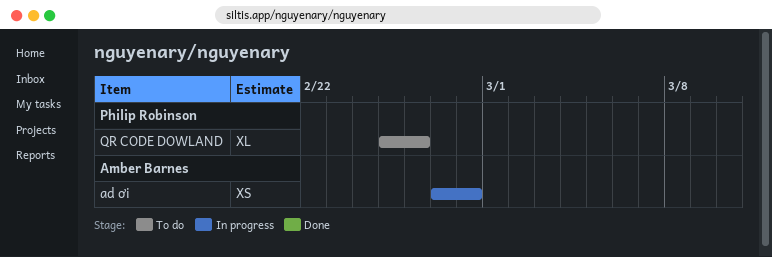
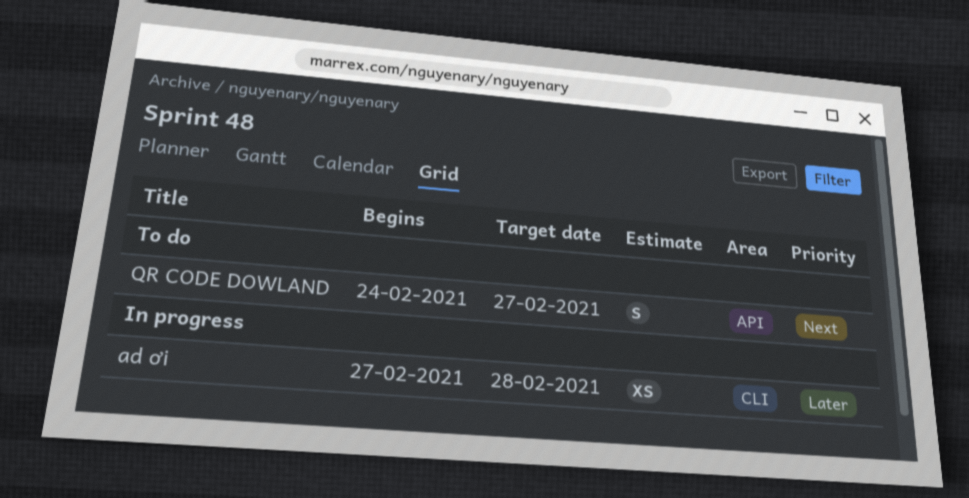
QR CODE DOWLAND, estimate: XL -> S
QR CODE DOWLAND, start: Feb 25 -> Feb 24
QR CODE DOWLAND, due: Feb 26 -> Feb 27

